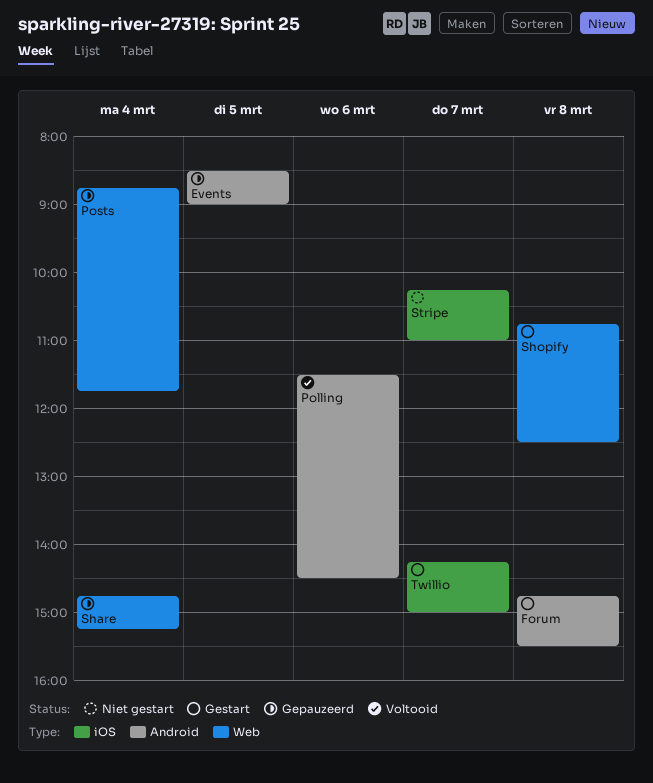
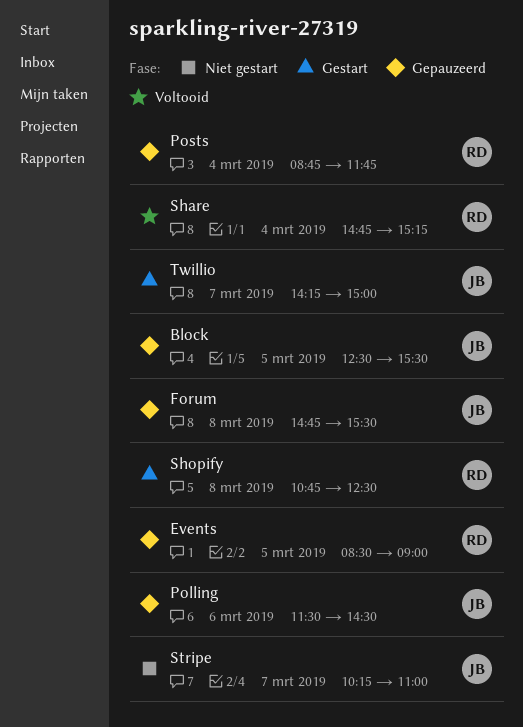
Block: none -> present
Forum, status: Gestart -> Gepauzeerd
Polling, status: Voltooid -> Gepauzeerd
Share, status: Gepauzeerd -> Voltooid

